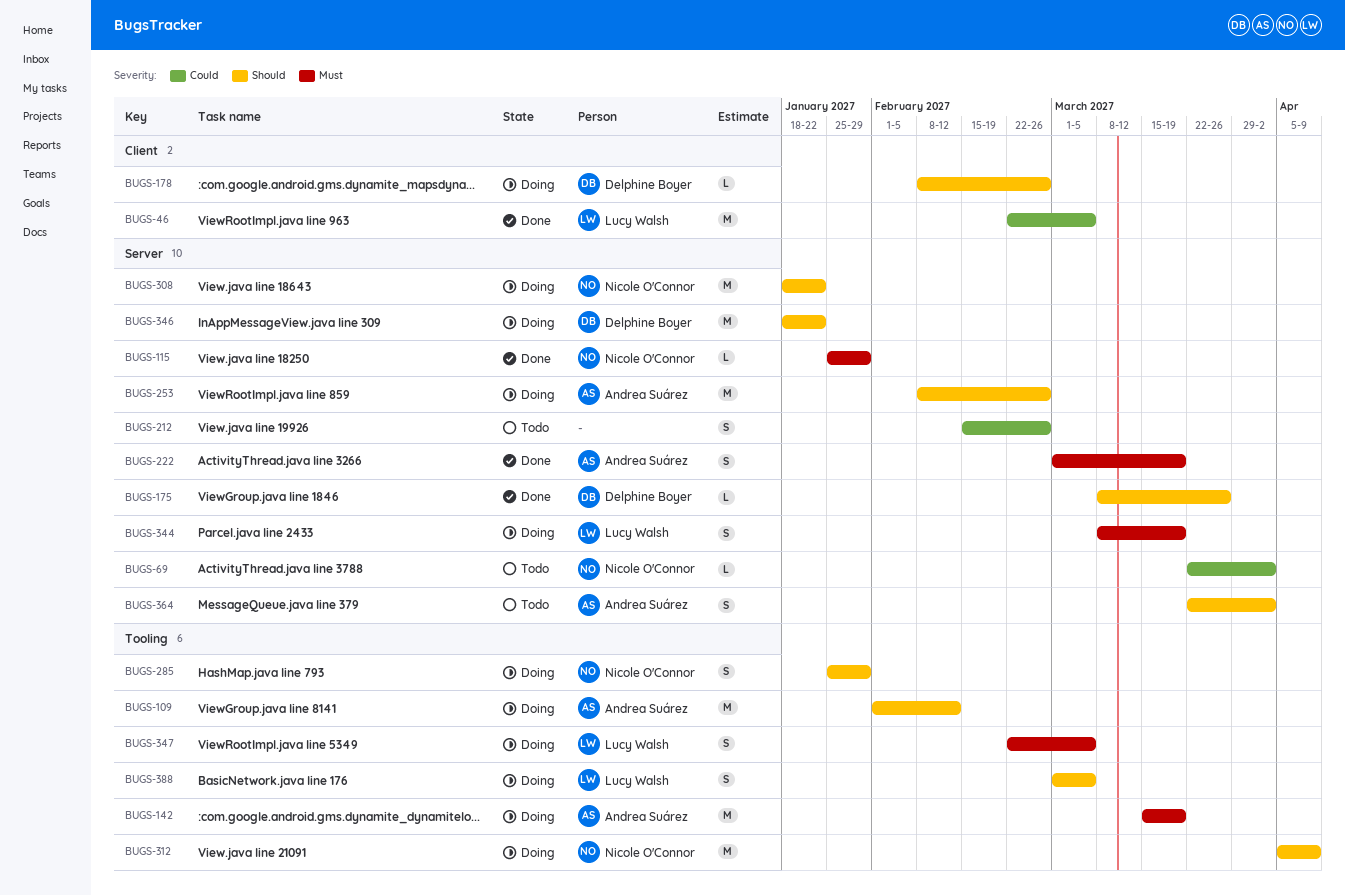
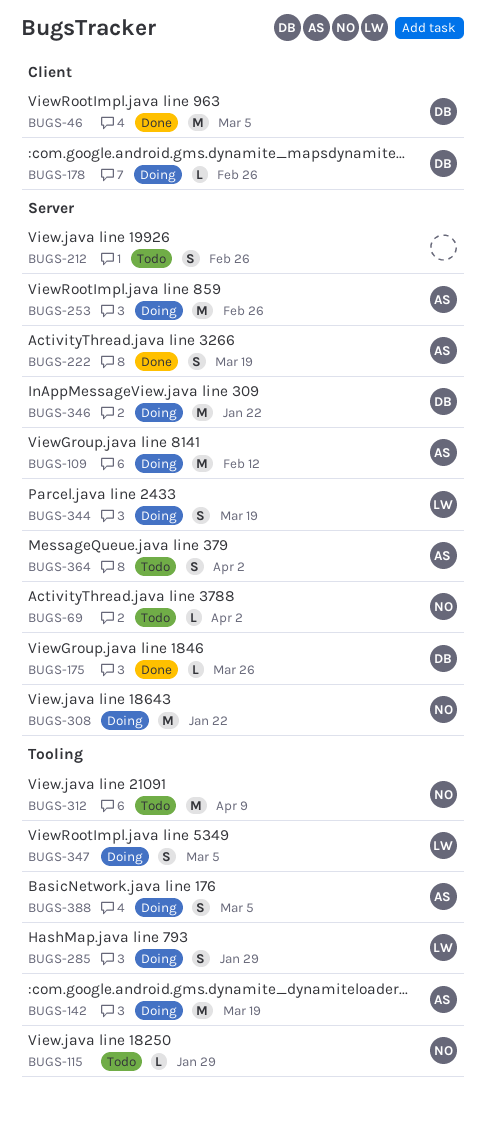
BUGS-46, owner: Lucy Walsh -> Delphine Boyer
BUGS-109, label: Tooling -> Server
BUGS-115, status: Done -> Todo
BUGS-115, label: Server -> Tooling
BUGS-285, owner: Nicole O'Connor -> Lucy Walsh
BUGS-312, status: Doing -> Todo
BUGS-388, owner: Lucy Walsh -> Andrea Suárez

